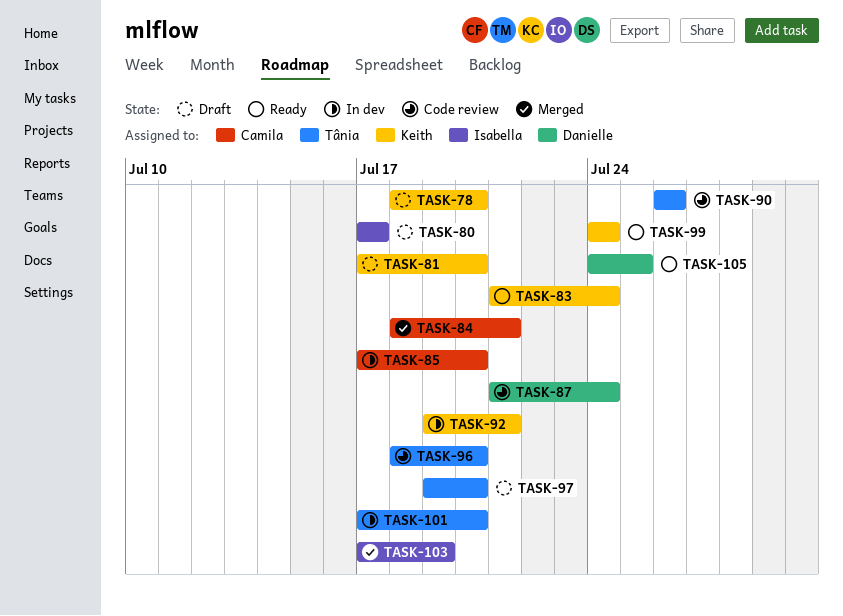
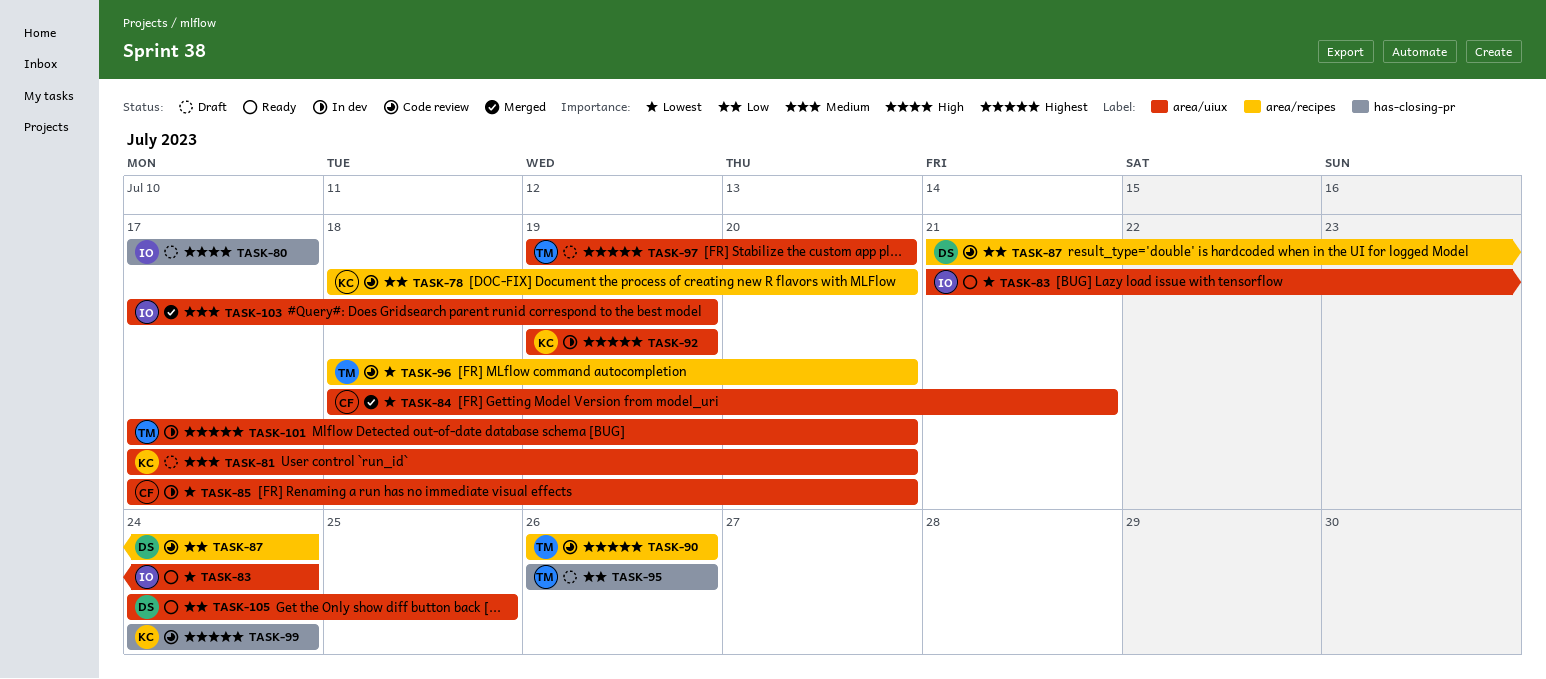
TASK-78, status: Draft -> Code review
TASK-83, owner: Keith -> Isabella
TASK-92, due: Jul 21 -> Jul 19
TASK-95: none -> present
TASK-99, status: Ready -> Code review

